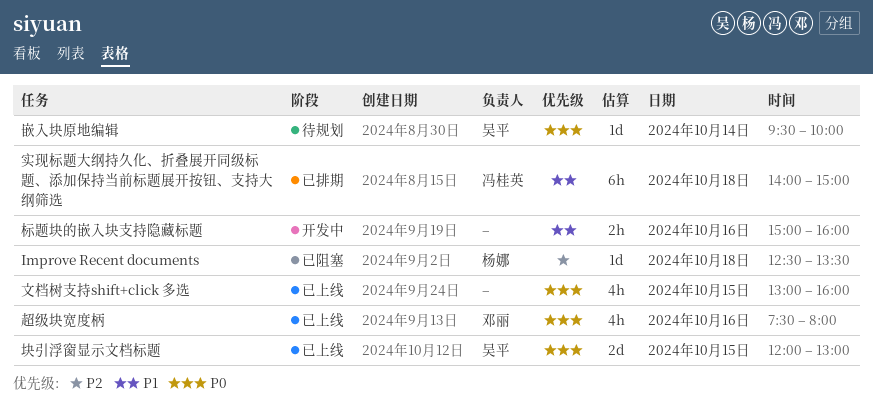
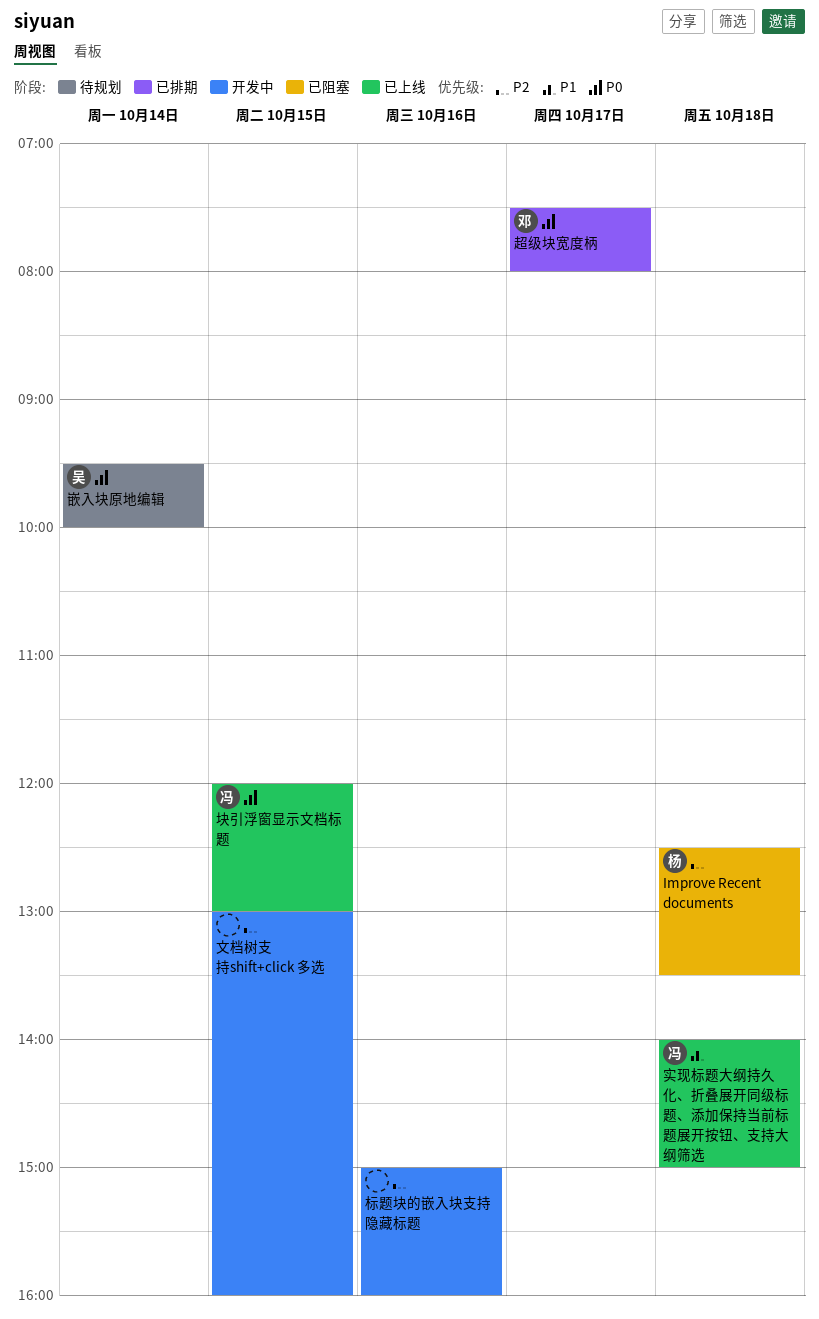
块引浮窗显示文档标题, owner: 吴平 -> 冯桂英
实现标题大纲持久化、折叠展开同级标题、添加保持当前标题展开按钮、支持大纲筛选, status: 已排期 -> 已上线
文档树支持shift+click 多选, status: 已上线 -> 开发中
文档树支持shift+click 多选, priority: P0 -> P2
标题块的嵌入块支持隐藏标题, priority: P1 -> P2
超级块宽度柄, status: 已上线 -> 已排期
超级块宽度柄, day: Oct 16 -> Oct 17

